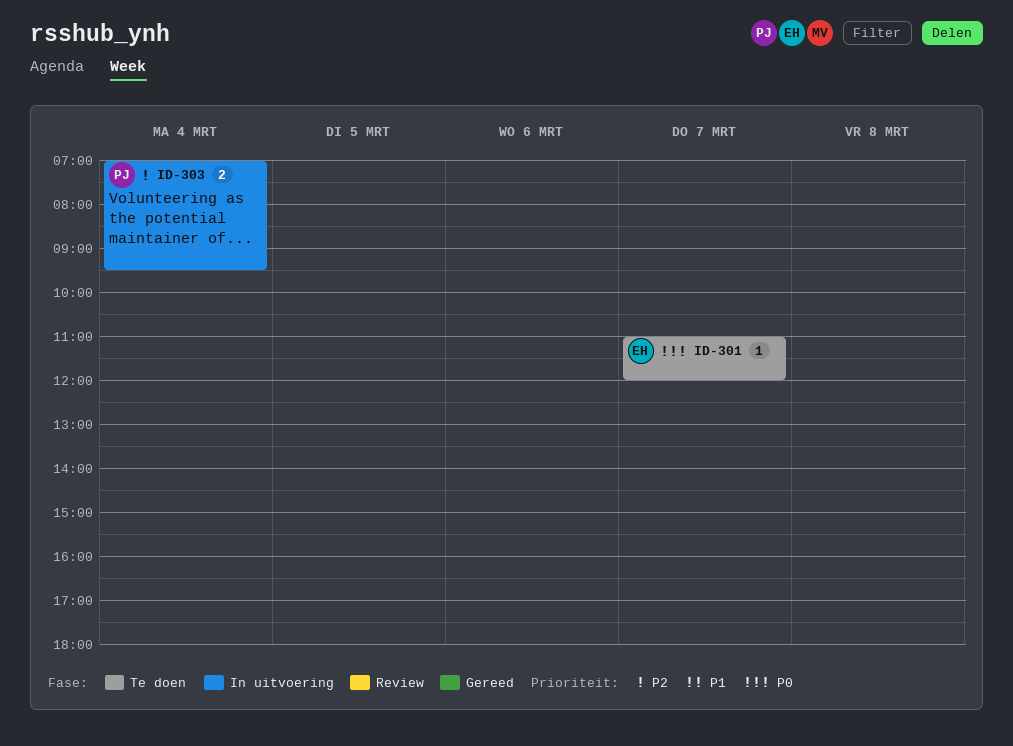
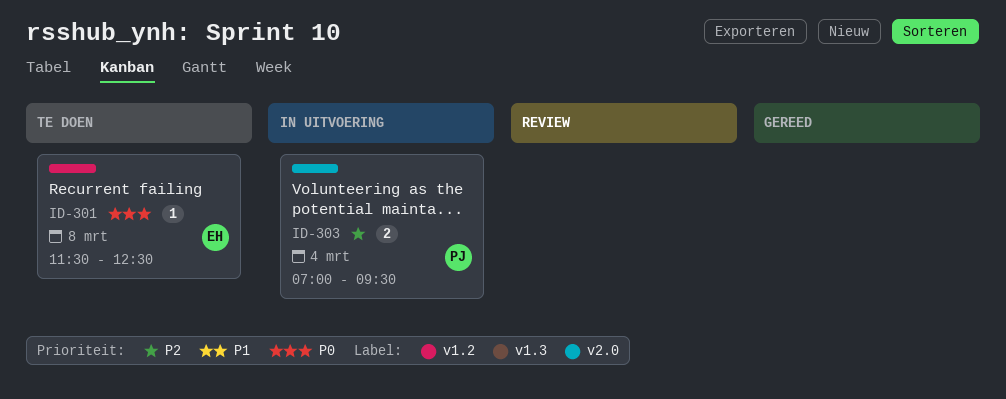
ID-301, day: Mar 7 -> Mar 8
ID-301, begins: 11:00 -> 11:30
ID-301, ends: 12:00 -> 12:30

